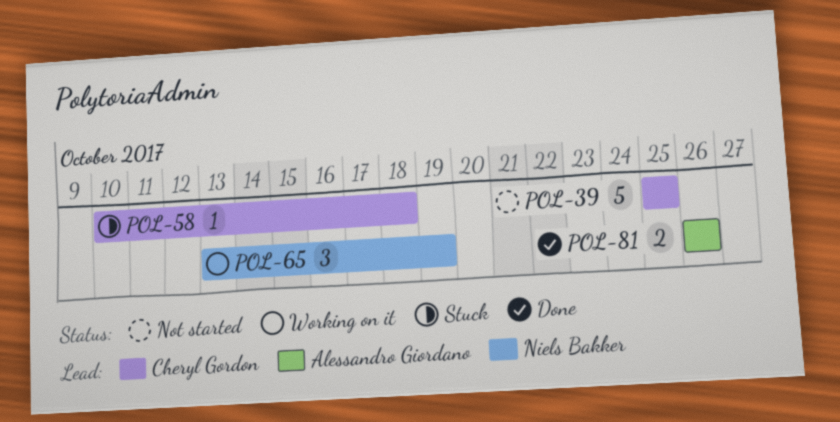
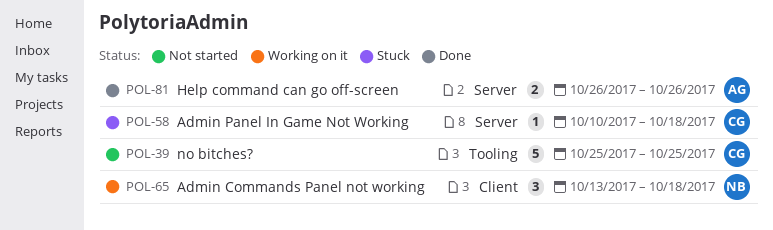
POL-65, due: Oct 19 -> Oct 18

